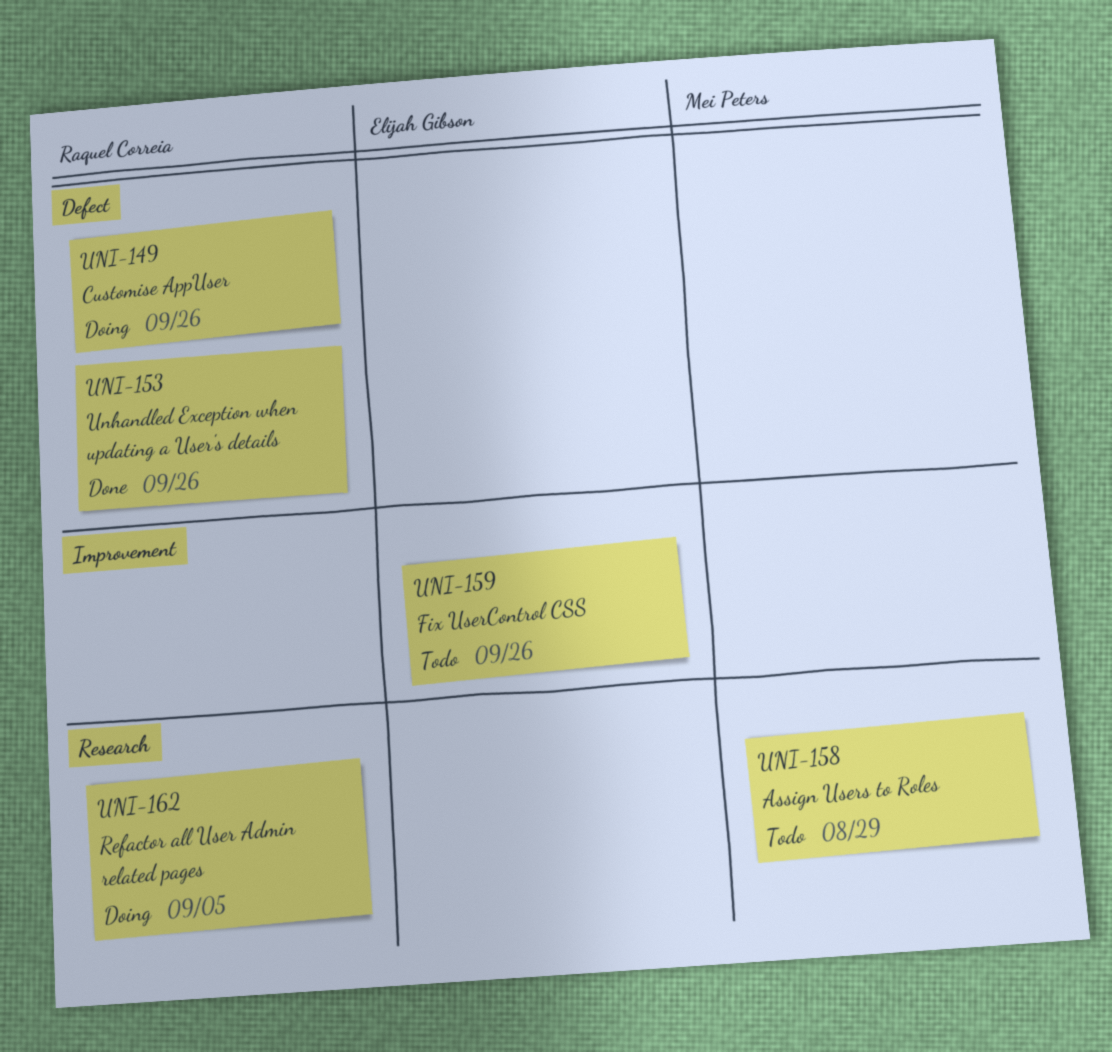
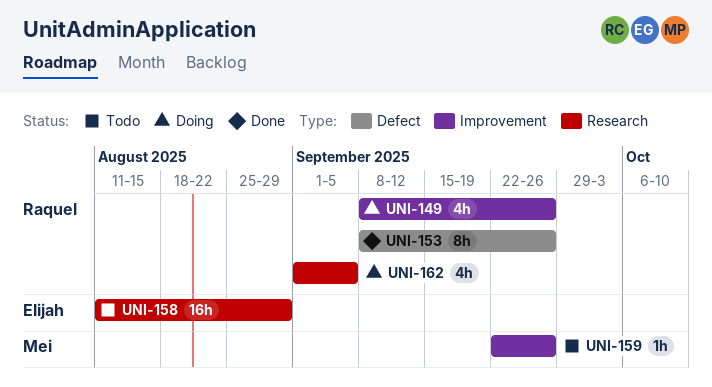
UNI-149, label: Defect -> Improvement
UNI-158, owner: Mei Peters -> Elijah Gibson
UNI-159, owner: Elijah Gibson -> Mei Peters

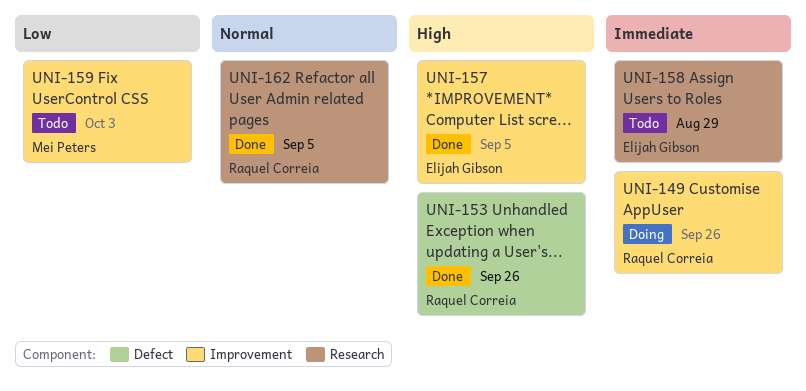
UNI-157: none -> present
UNI-159, due: Sep 26 -> Oct 3
UNI-162, status: Doing -> Done

